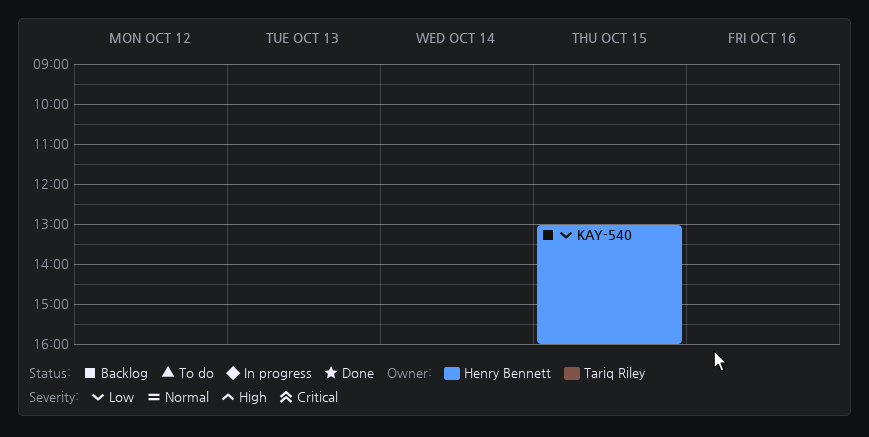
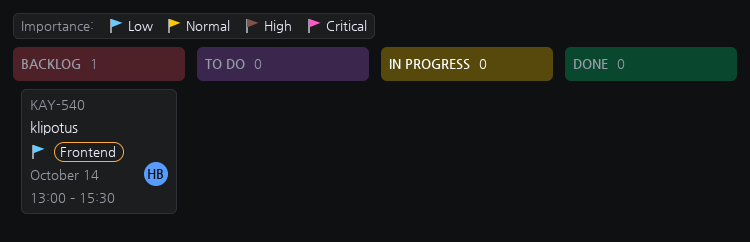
KAY-540, day: Oct 15 -> Oct 14
KAY-540, ends: 16:00 -> 15:30

